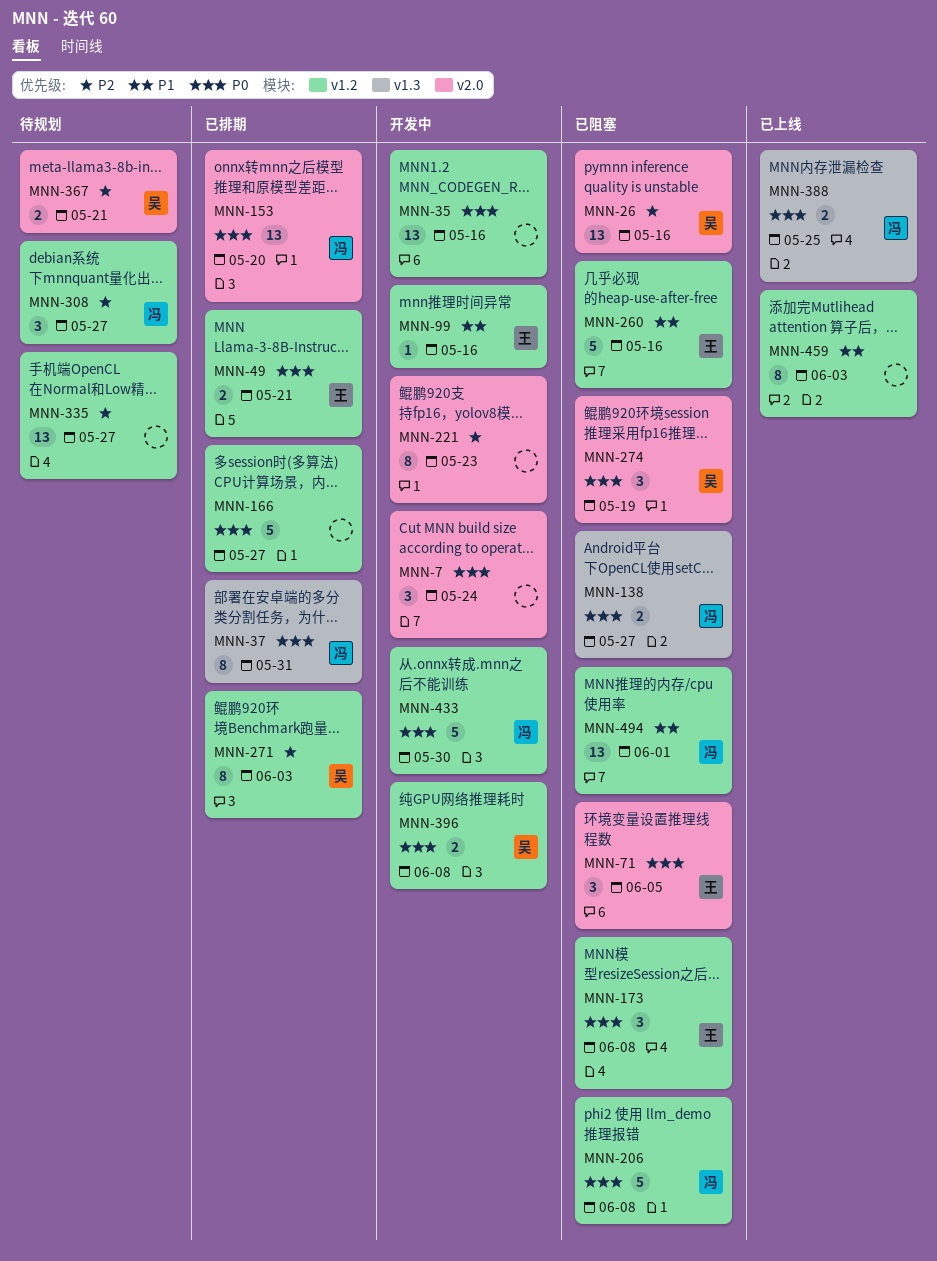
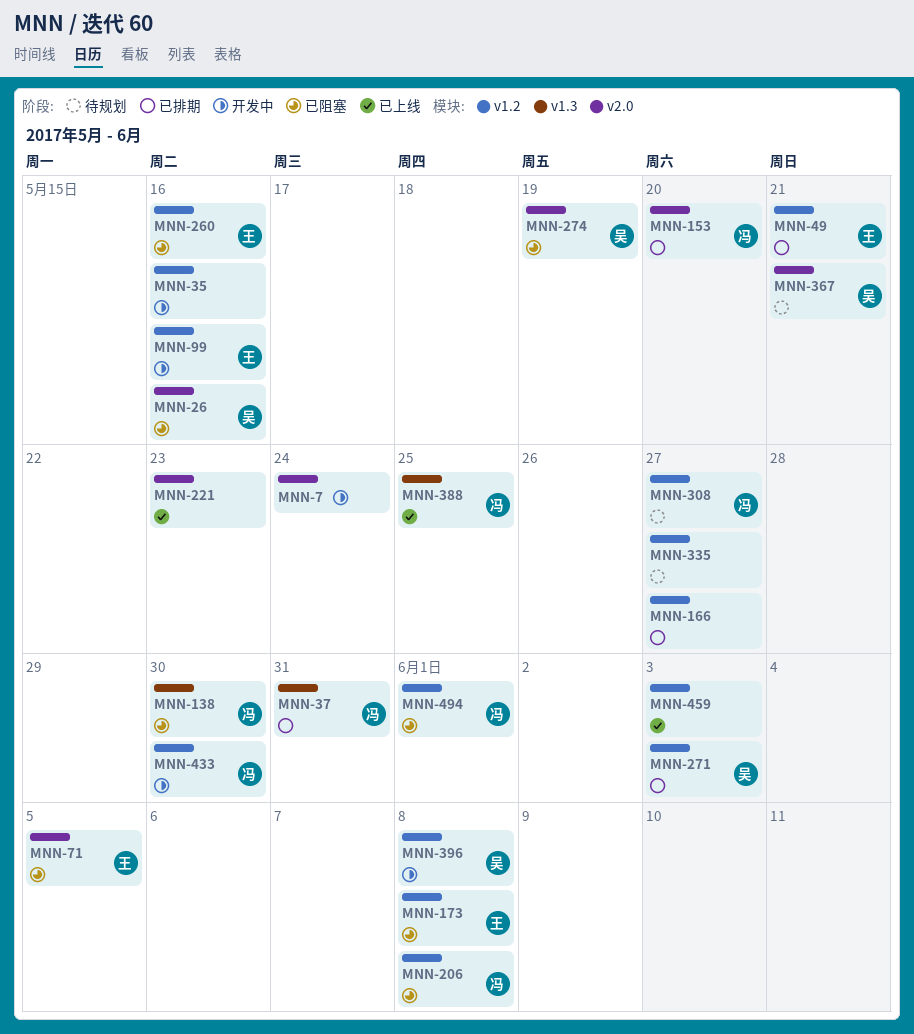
MNN-138, due: May 27 -> May 30
MNN-221, status: 开发中 -> 已上线

